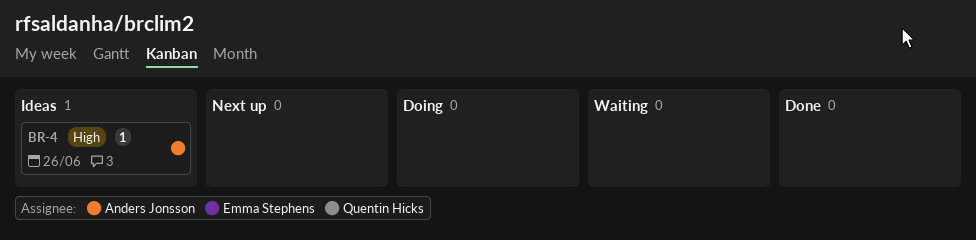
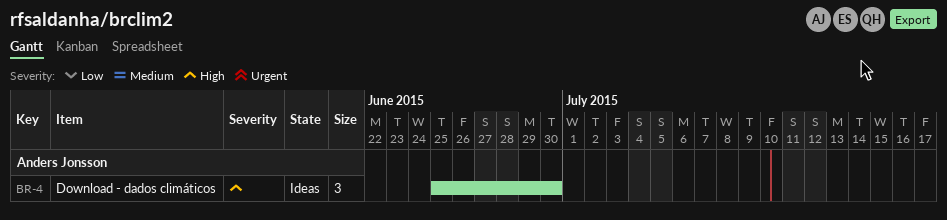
BR-4, estimate: 1 -> 3
BR-4, due: Jun 26 -> Jun 30

